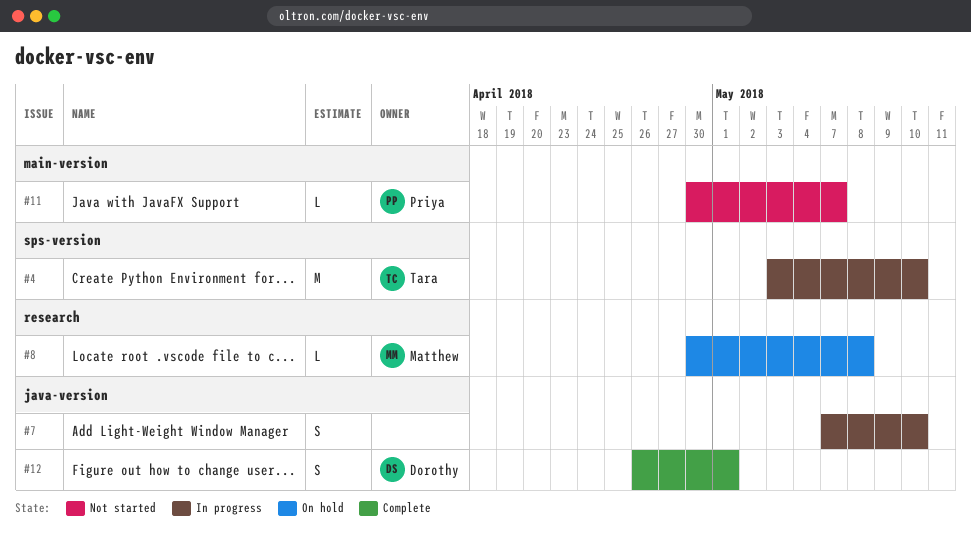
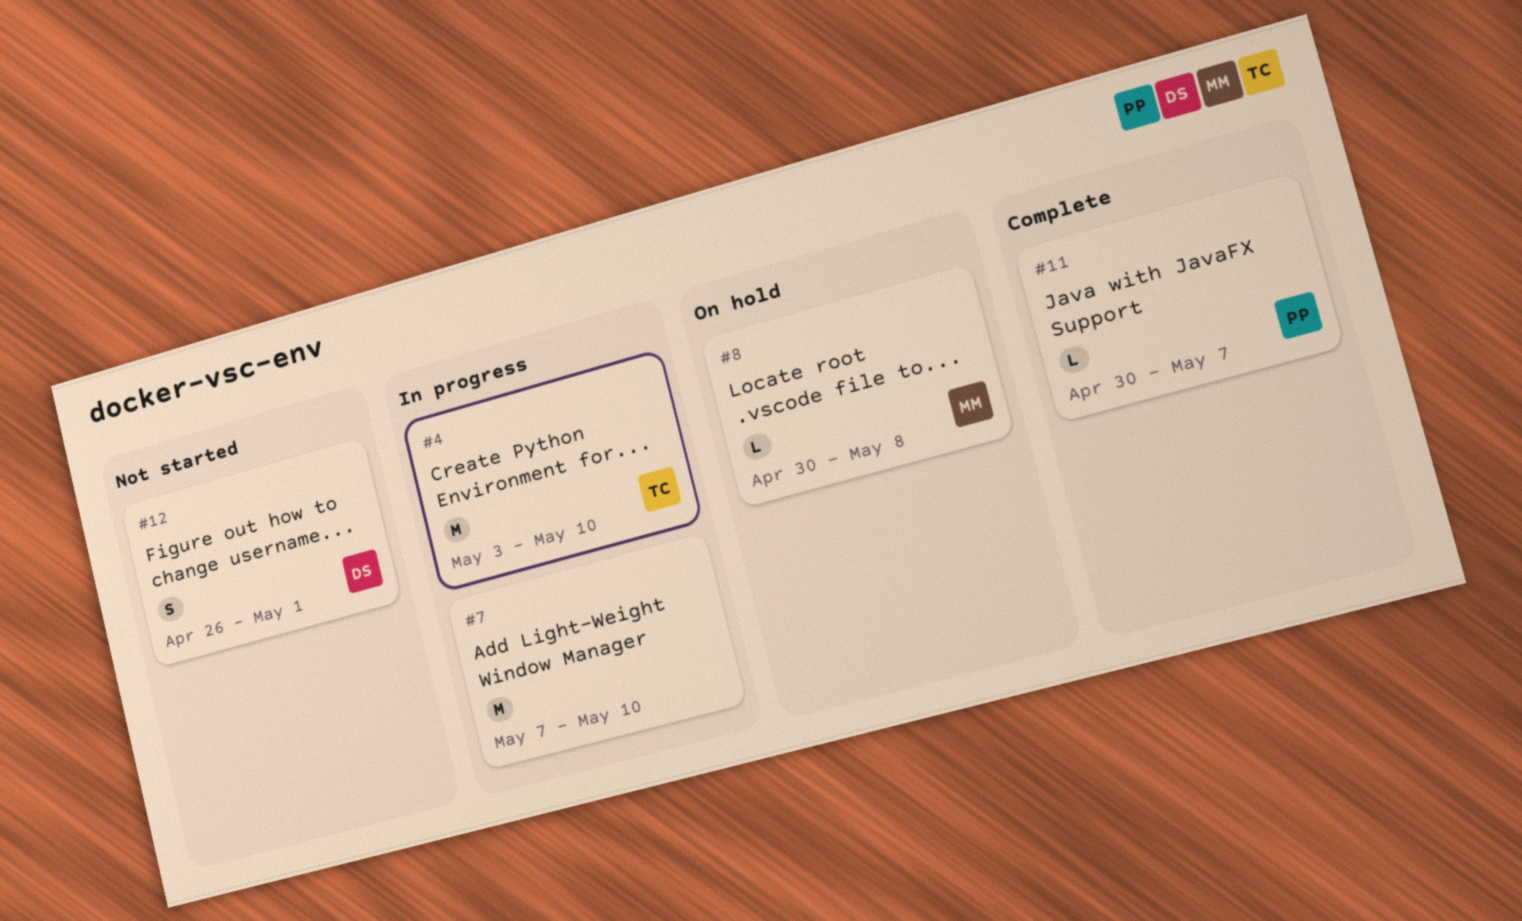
#7, estimate: S -> M
#11, status: Not started -> Complete
#12, status: Complete -> Not started

